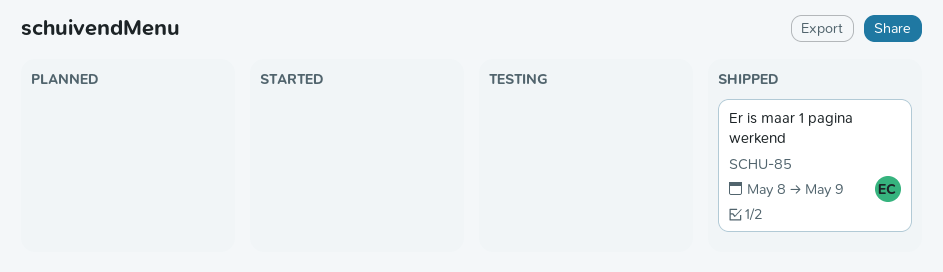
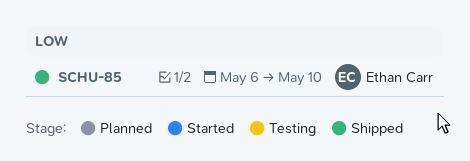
SCHU-85, start: May 8 -> May 6
SCHU-85, due: May 9 -> May 10

